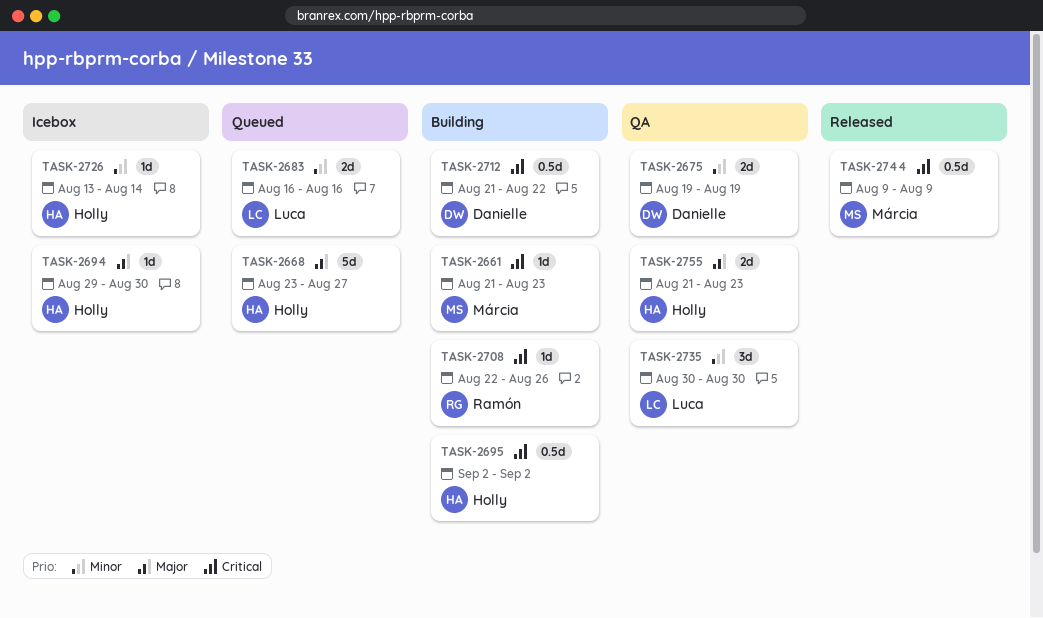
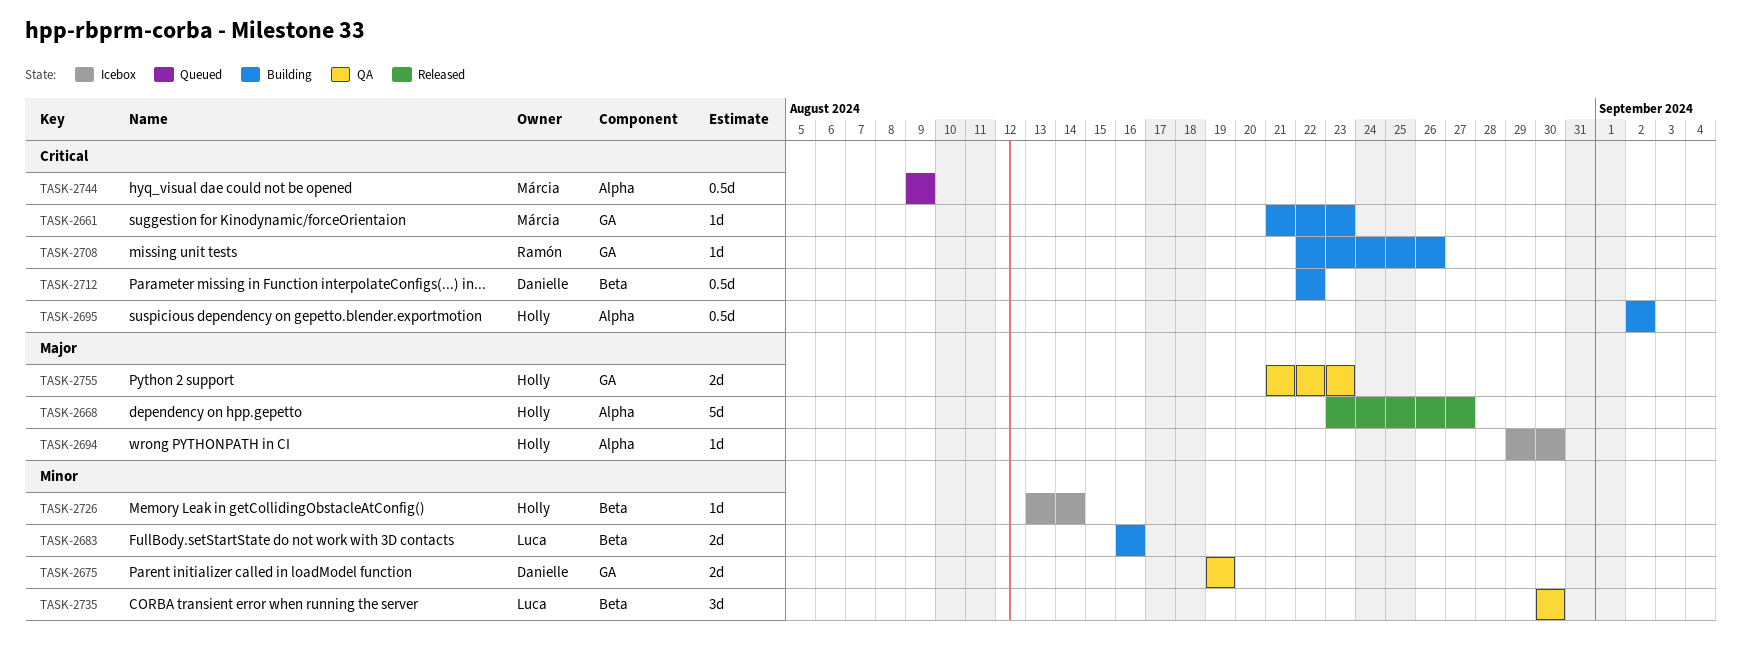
TASK-2668, status: Queued -> Released
TASK-2683, status: Queued -> Building
TASK-2712, start: Aug 21 -> Aug 22
TASK-2744, status: Released -> Queued

